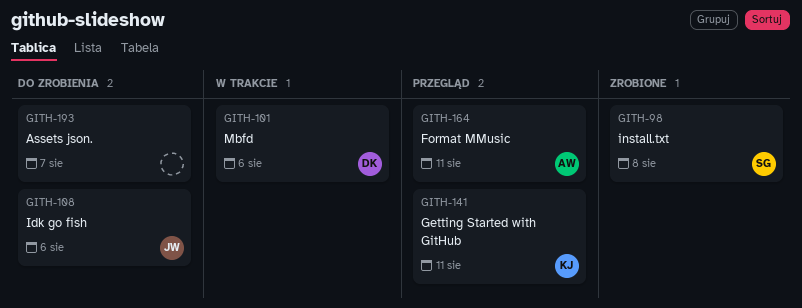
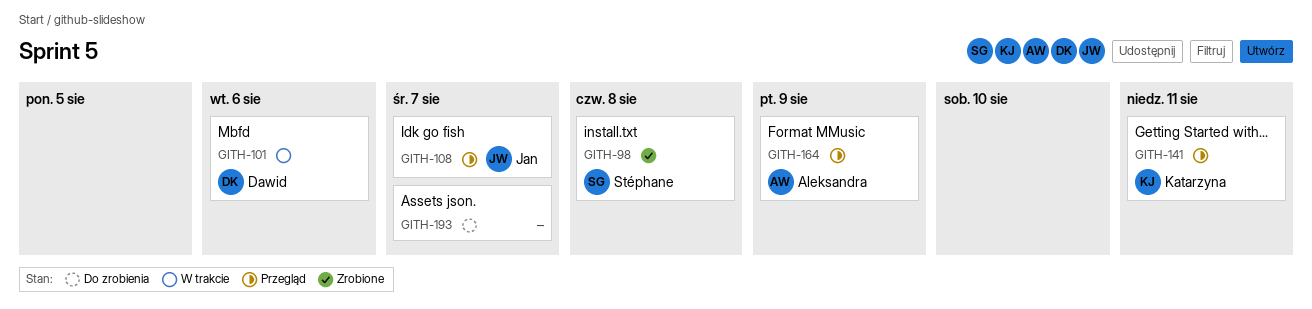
GITH-108, status: Do zrobienia -> Przegląd
GITH-108, due: Aug 6 -> Aug 7
GITH-164, due: Aug 11 -> Aug 9

